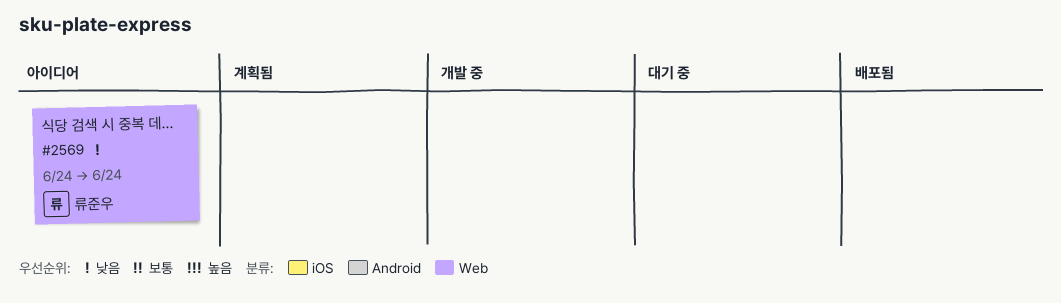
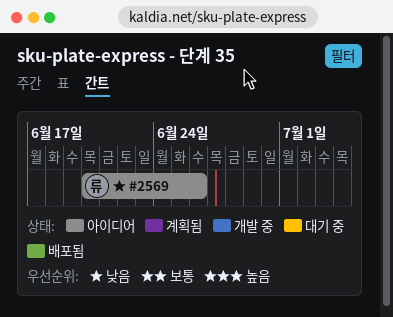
#2569, start: Jun 24 -> Jun 20
#2569, due: Jun 24 -> Jun 26

